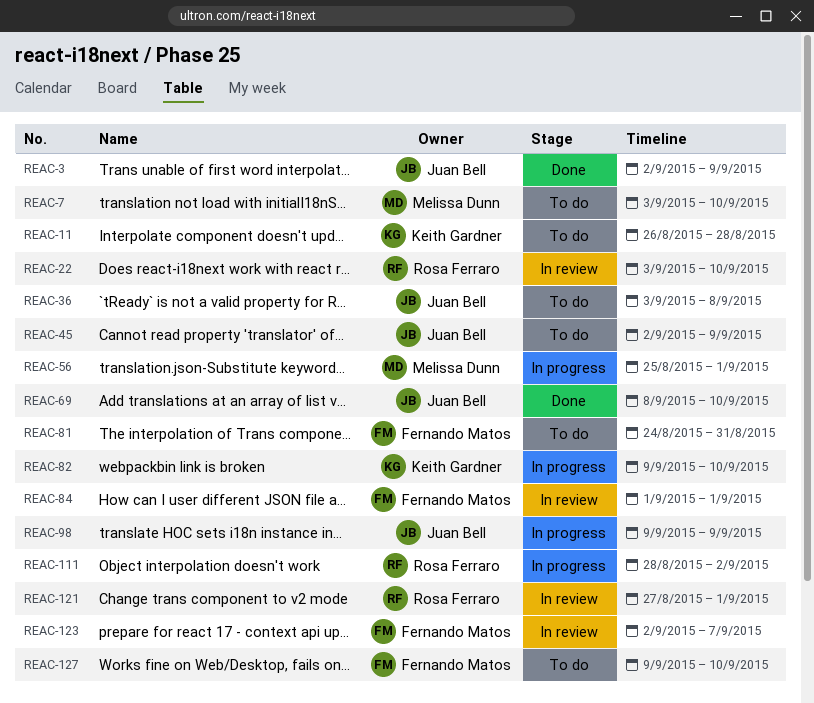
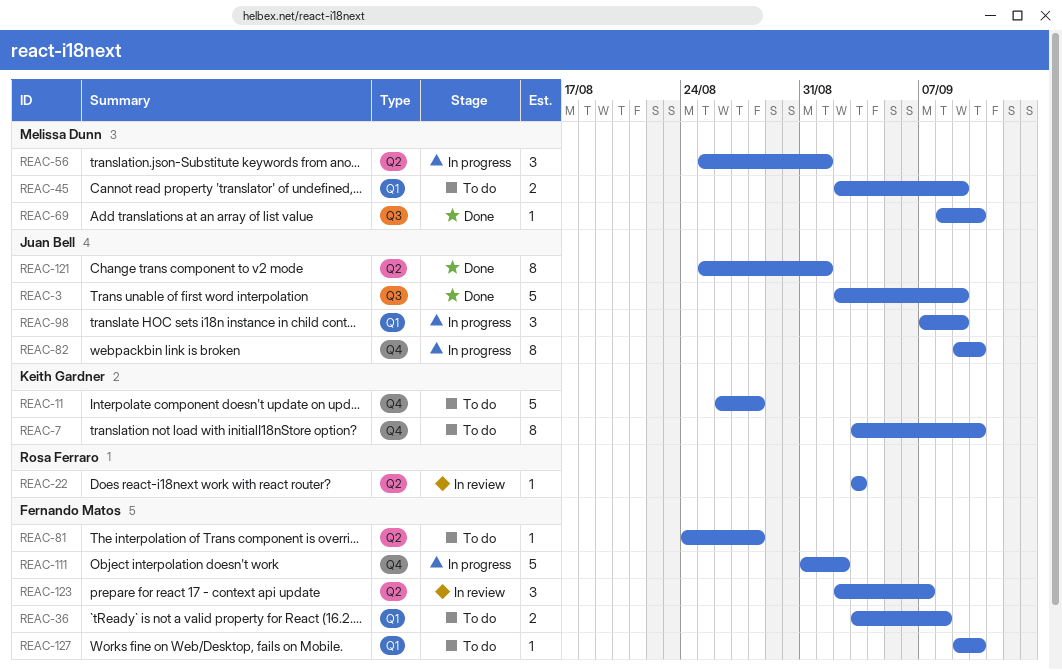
REAC-7, owner: Melissa Dunn -> Keith Gardner
REAC-22, due: Sep 10 -> Sep 3
REAC-36, owner: Juan Bell -> Fernando Matos
REAC-45, owner: Juan Bell -> Melissa Dunn
REAC-69, owner: Juan Bell -> Melissa Dunn
REAC-81, due: Aug 31 -> Aug 28
REAC-82, owner: Keith Gardner -> Juan Bell
REAC-84: present -> none
REAC-98, start: Sep 9 -> Sep 7
REAC-111, owner: Rosa Ferraro -> Fernando Matos
REAC-111, start: Aug 28 -> Aug 31
REAC-121, status: In review -> Done
REAC-121, owner: Rosa Ferraro -> Juan Bell
REAC-121, start: Aug 27 -> Aug 25

